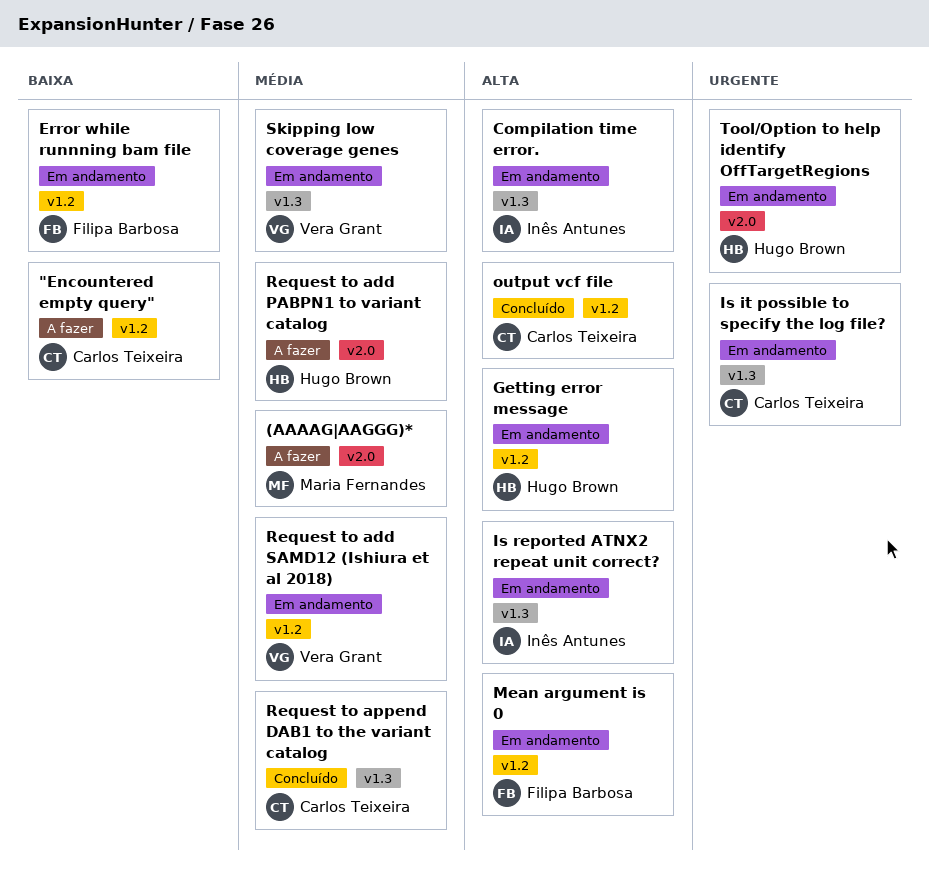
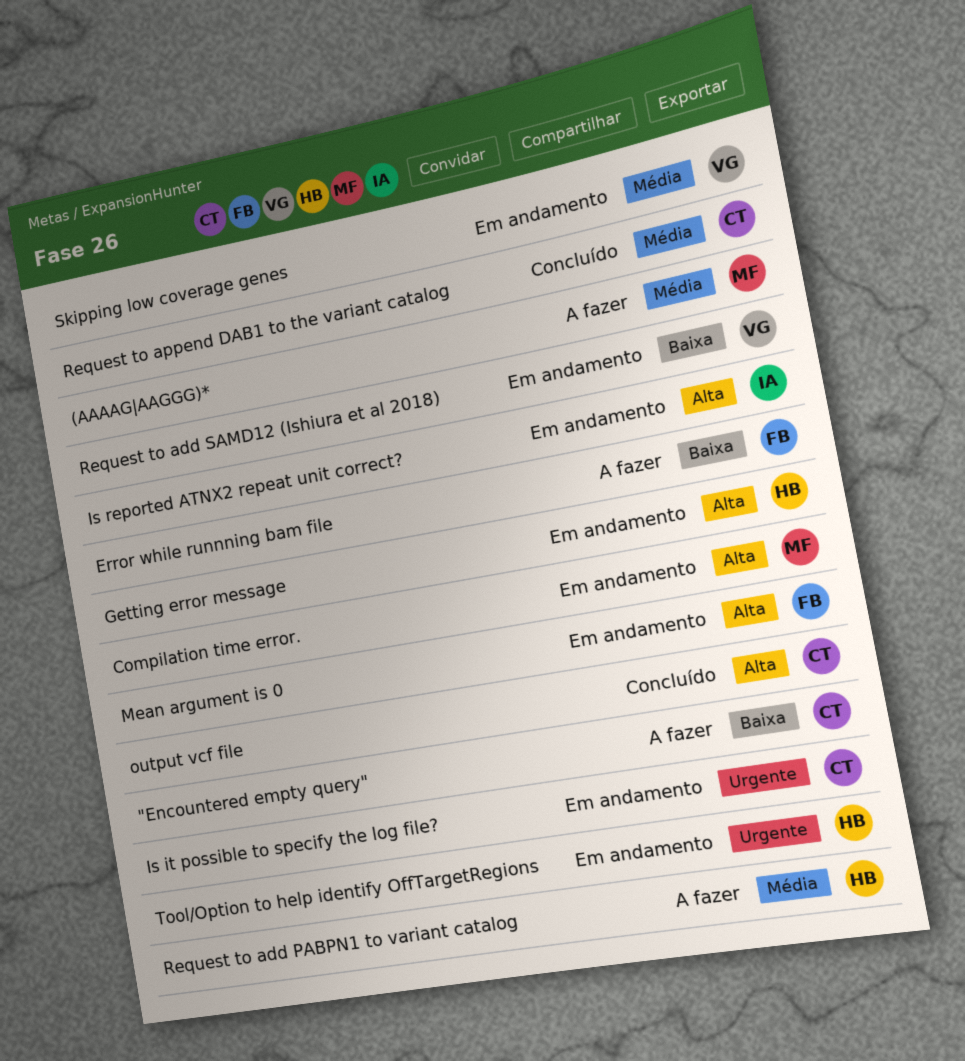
Compilation time error., owner: Inês Antunes -> Maria Fernandes
Error while runnning bam file, status: Em andamento -> A fazer
Request to add SAMD12 (Ishiura et al 2018), priority: Média -> Baixa

